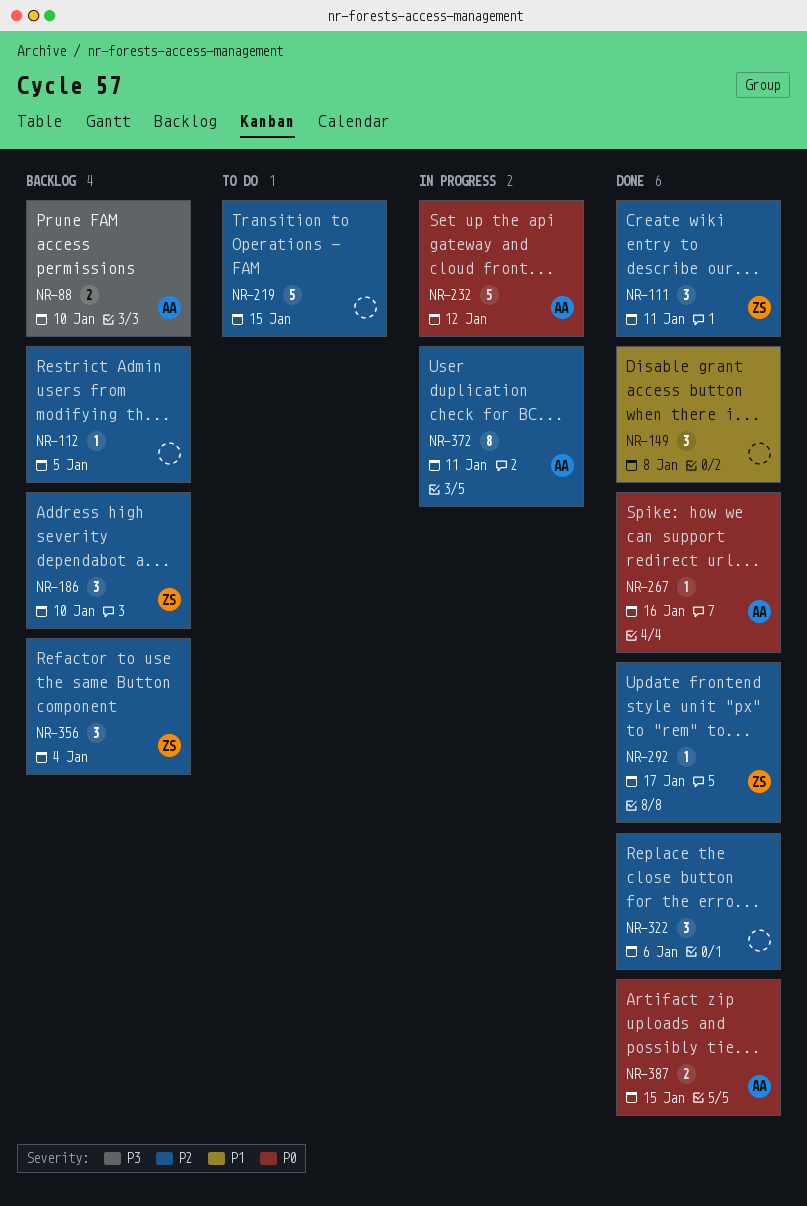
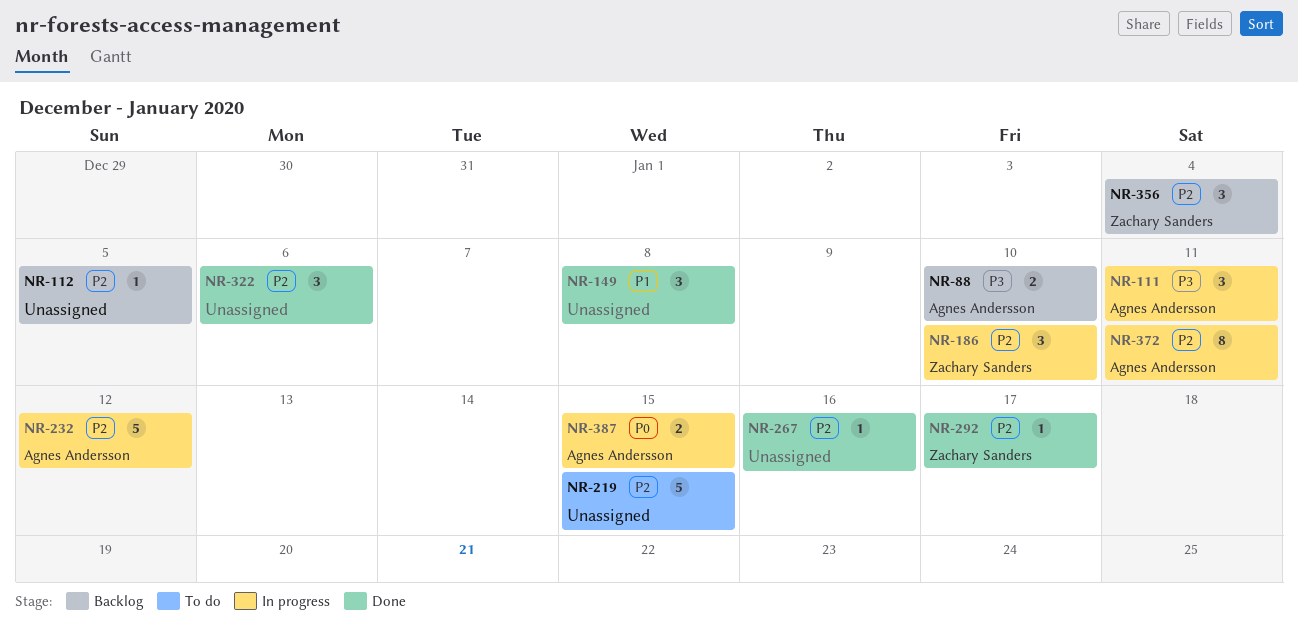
NR-111, status: Done -> In progress
NR-111, owner: Zachary Sanders -> Agnes Andersson
NR-111, priority: P2 -> P3
NR-186, status: Backlog -> In progress
NR-232, priority: P0 -> P2
NR-267, owner: Agnes Andersson -> none
NR-267, priority: P0 -> P2
NR-387, status: Done -> In progress

